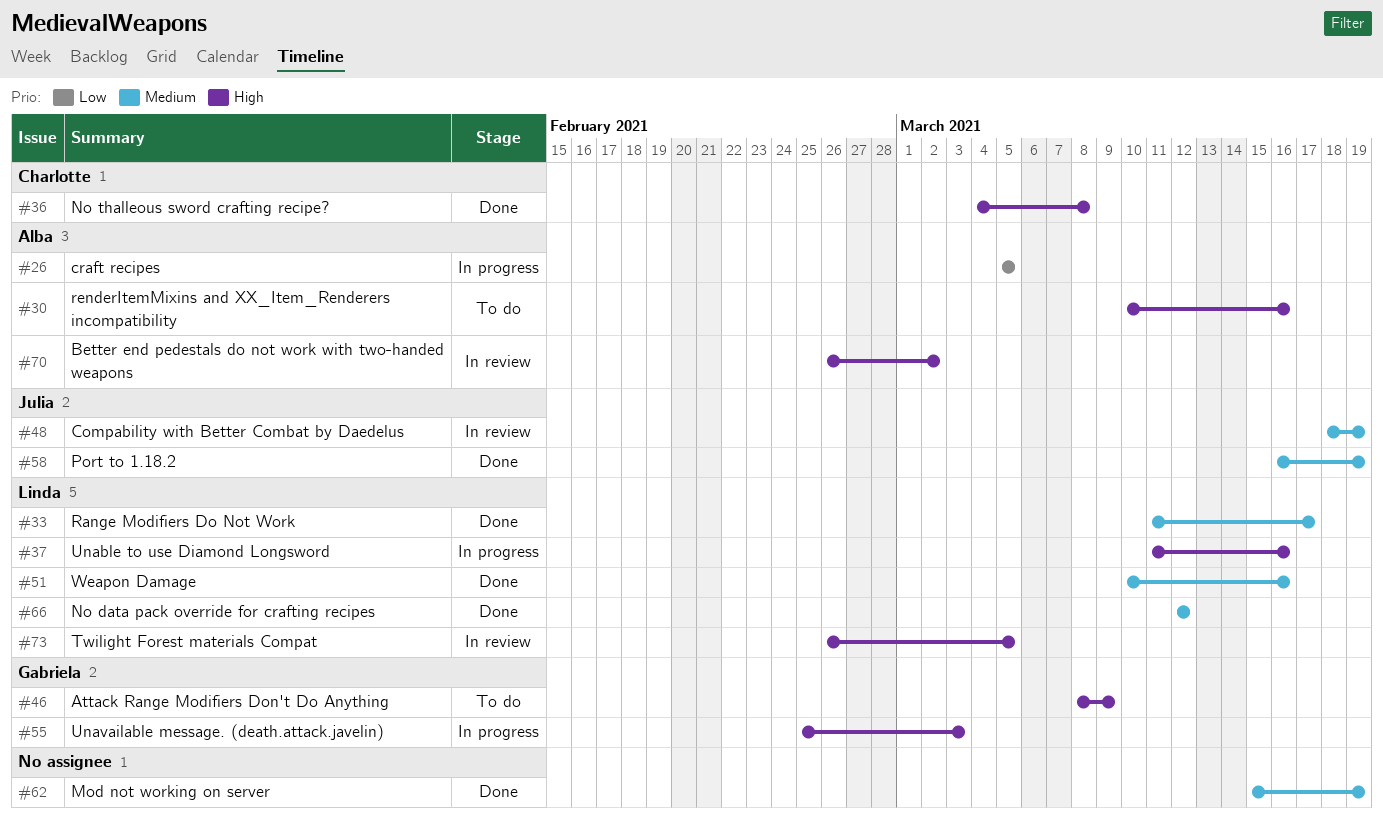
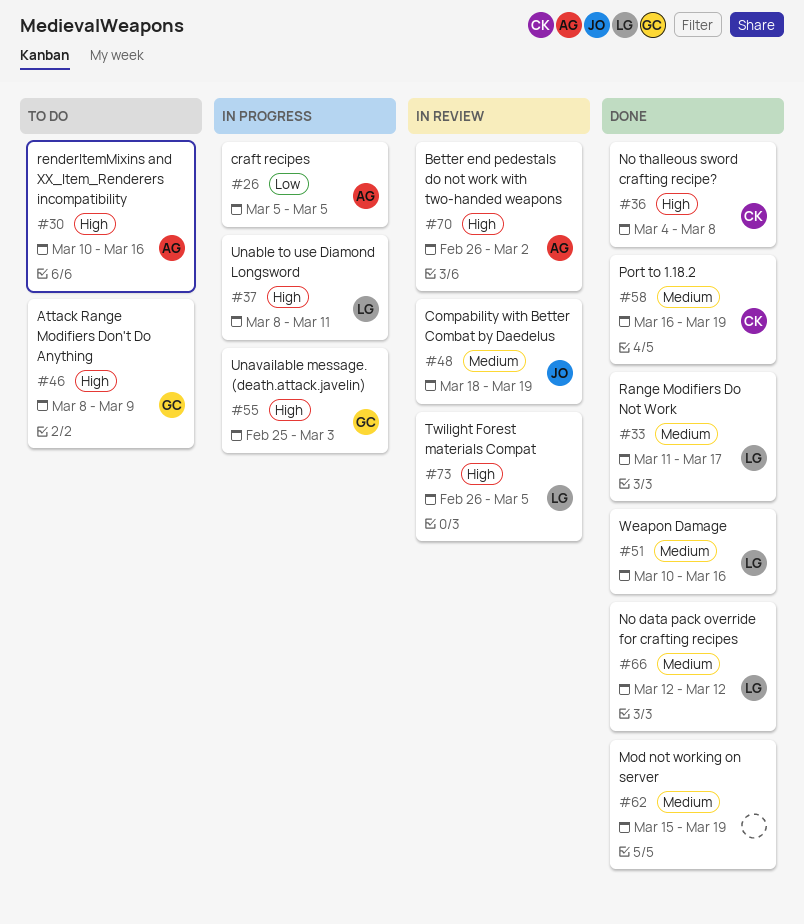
#37, start: Mar 11 -> Mar 8
#37, due: Mar 16 -> Mar 11
#58, owner: Julia -> Charlotte

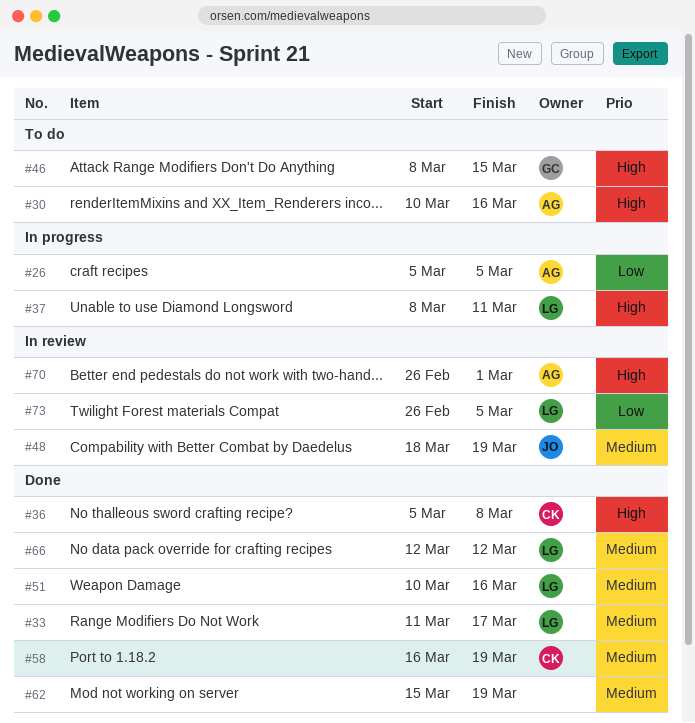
#36, start: Mar 4 -> Mar 5
#46, due: Mar 9 -> Mar 15
#55: present -> none
#70, due: Mar 2 -> Mar 1
#73, priority: High -> Low

